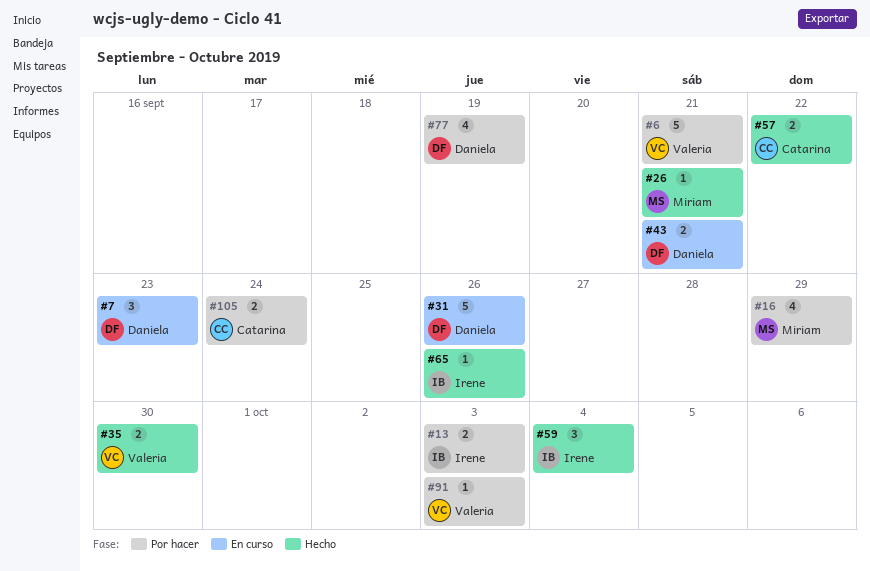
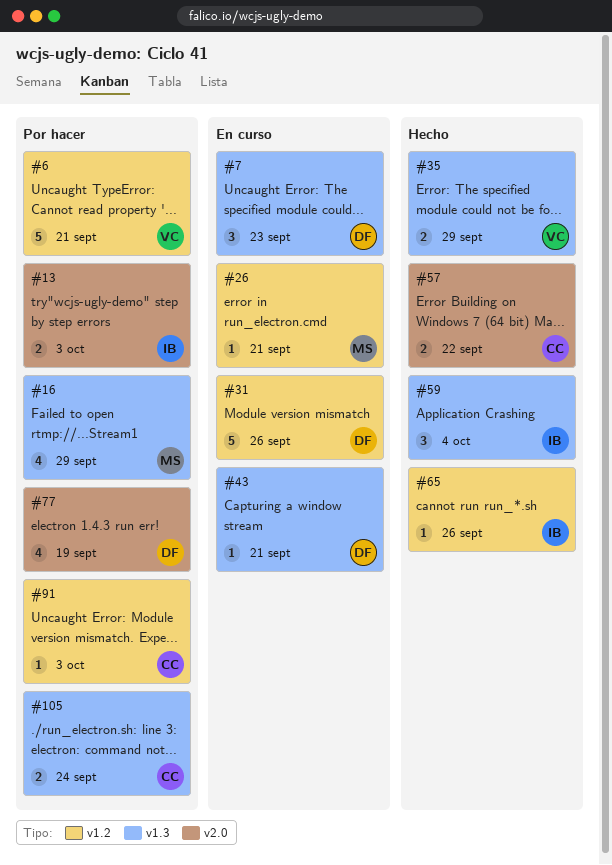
#26, status: Hecho -> En curso
#35, due: Sep 30 -> Sep 29
#43, estimate: 2 -> 1
#91, owner: Valeria -> Catarina

